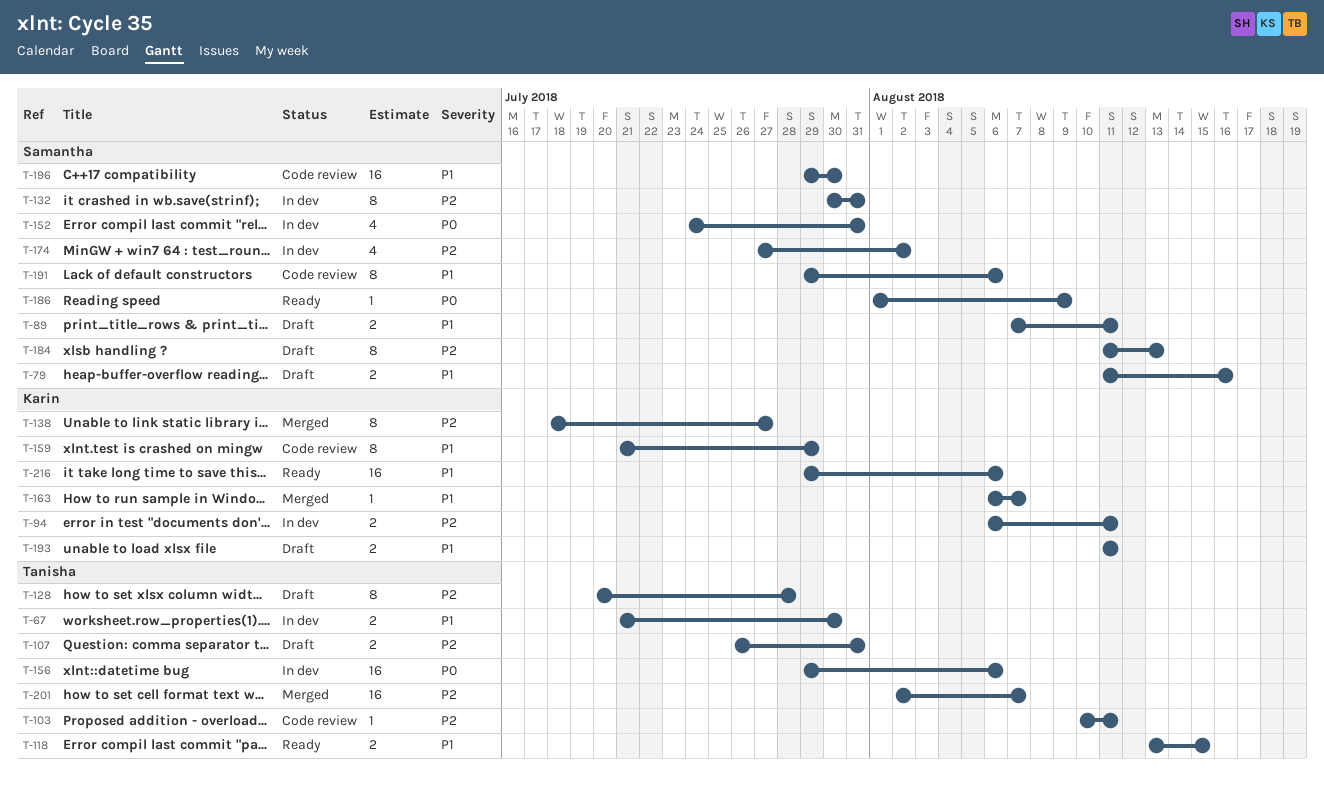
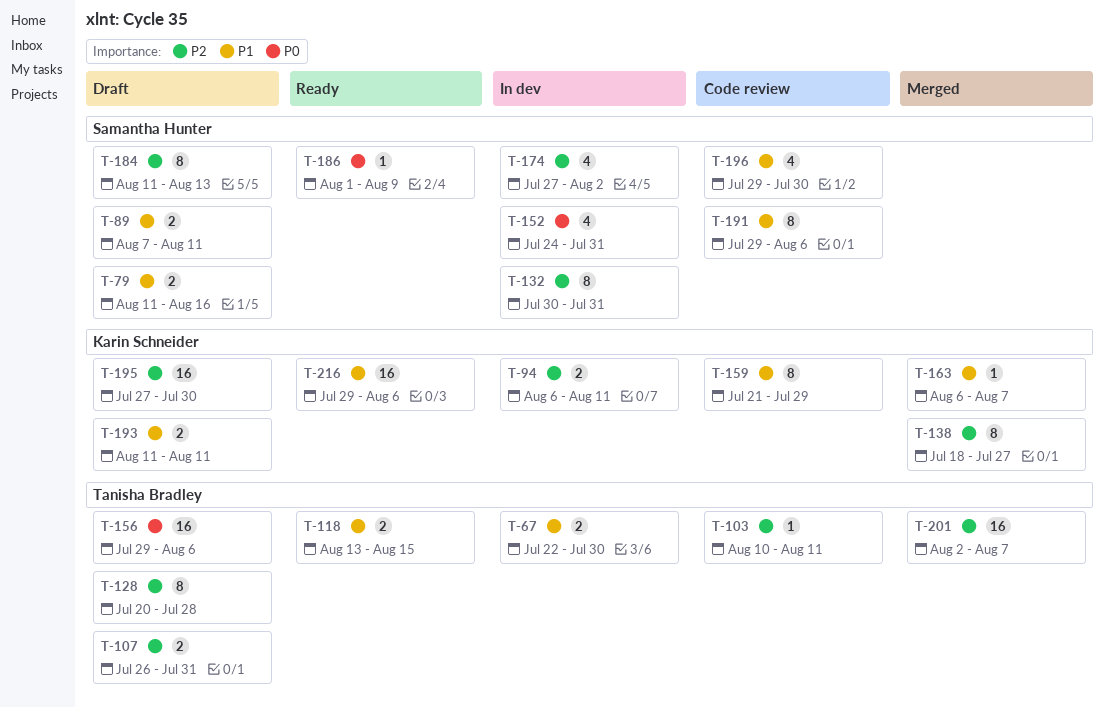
T-67, start: Jul 21 -> Jul 22
T-156, status: In dev -> Draft
T-195: none -> present
T-196, estimate: 16 -> 4

